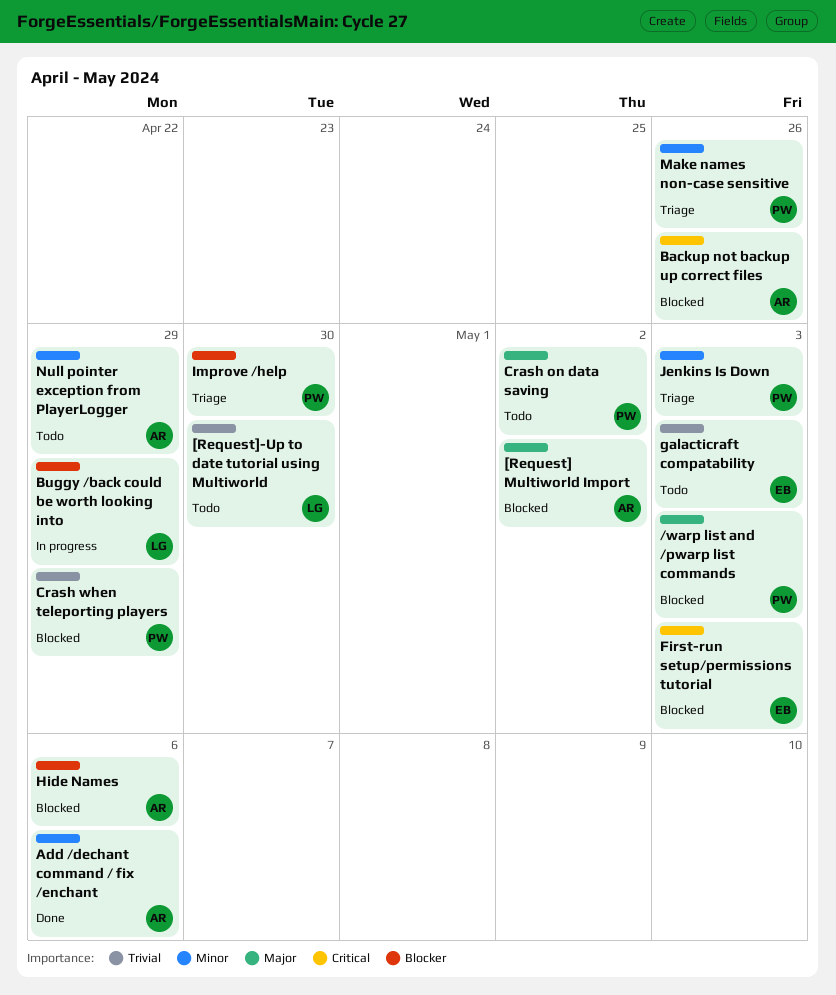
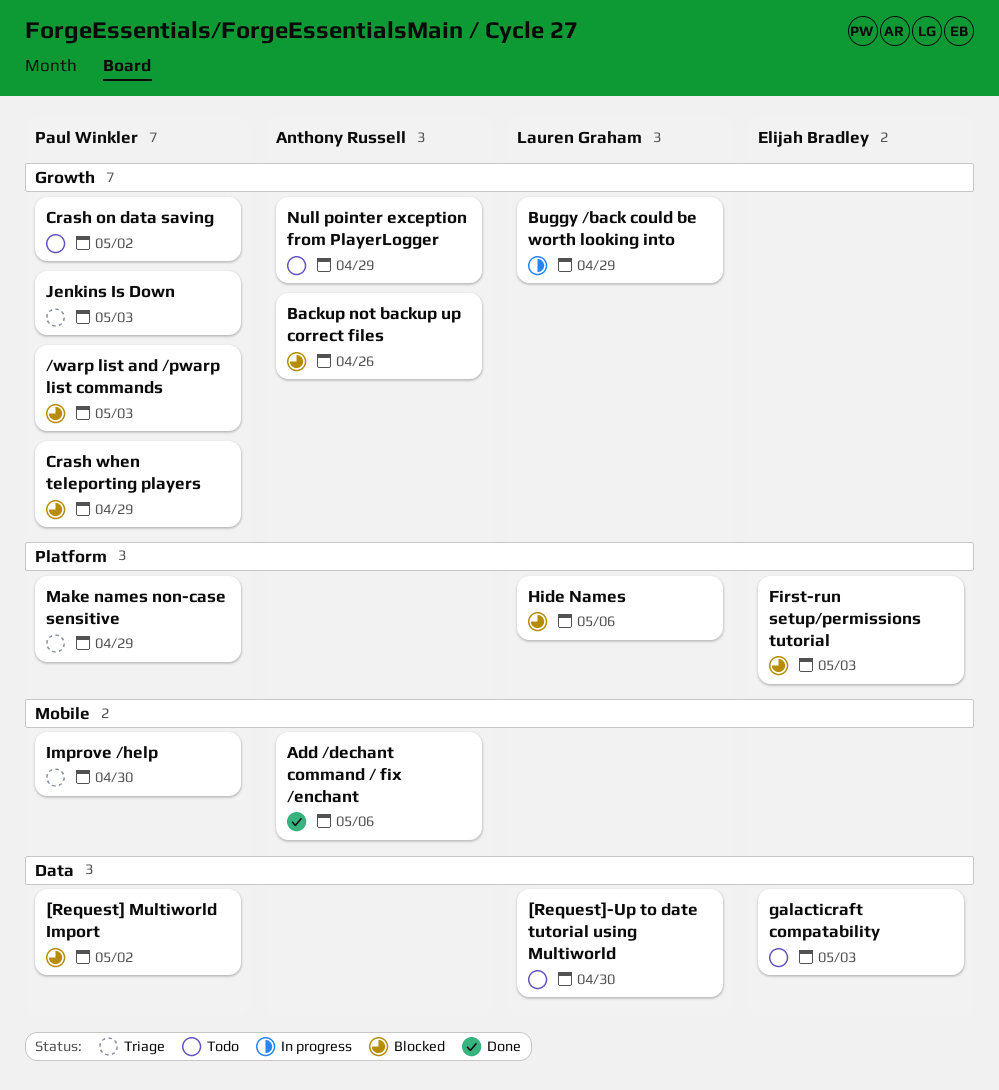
[Request] Multiworld Import, owner: Anthony Russell -> Paul Winkler
Hide Names, owner: Anthony Russell -> Lauren Graham
Make names non-case sensitive, due: Apr 26 -> Apr 29

